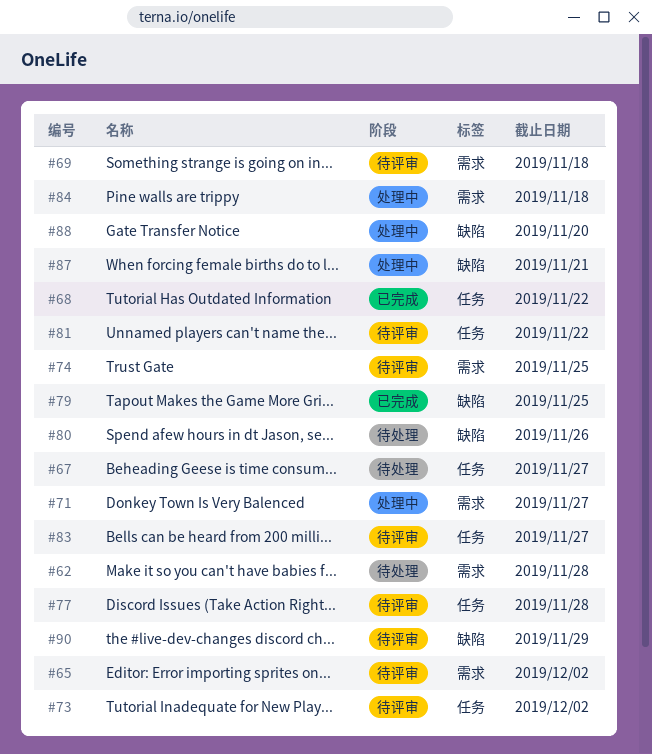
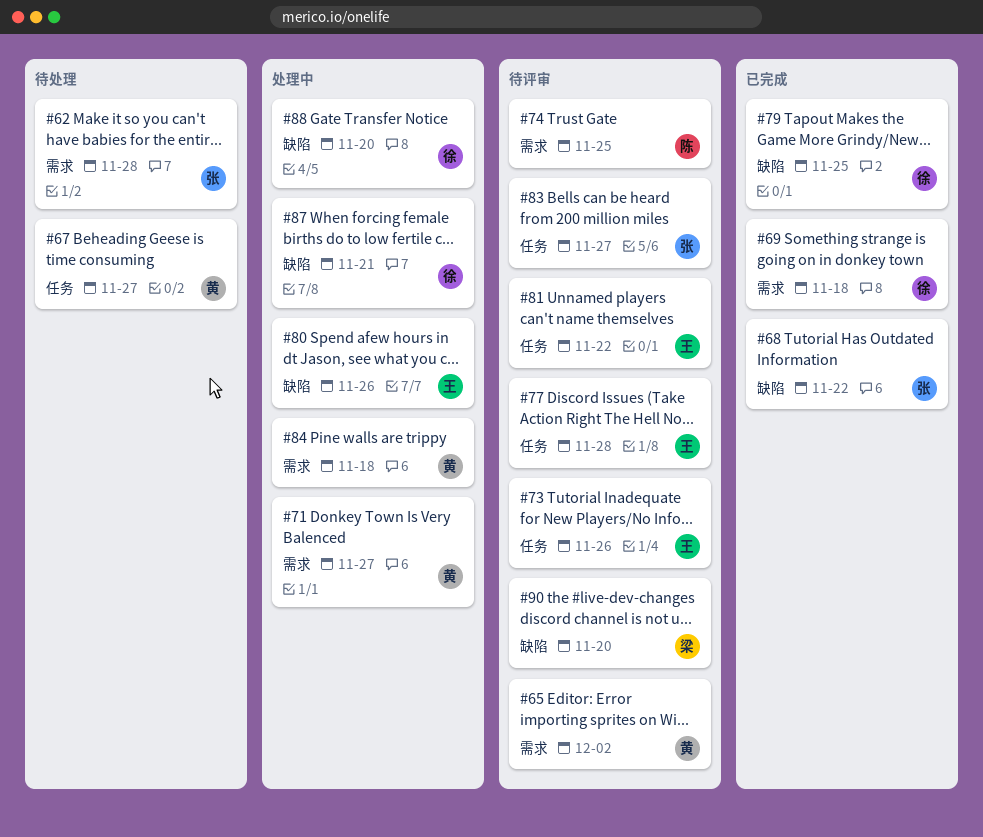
#68, label: 任务 -> 缺陷
#69, status: 待评审 -> 已完成
#73, due: Dec 2 -> Nov 26
#80, status: 待处理 -> 处理中
#90, due: Nov 29 -> Nov 20

